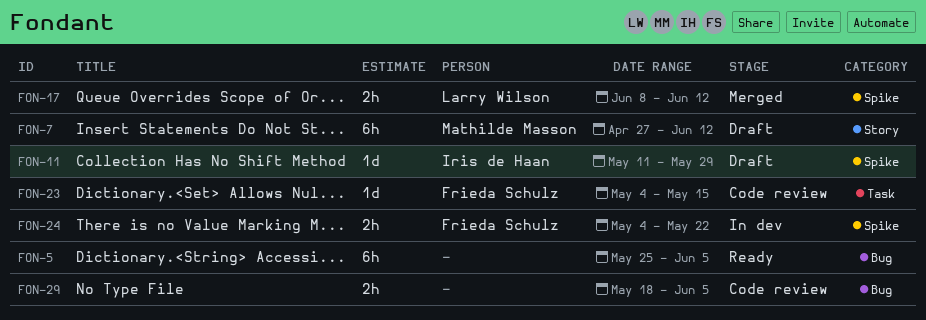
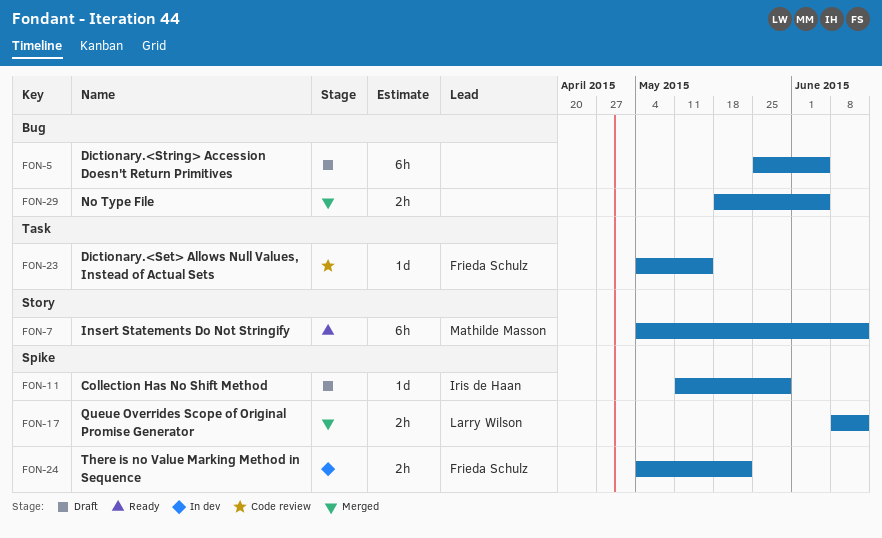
FON-5, status: Ready -> Draft
FON-7, status: Draft -> Ready
FON-7, start: Apr 27 -> May 4
FON-29, status: Code review -> Merged

